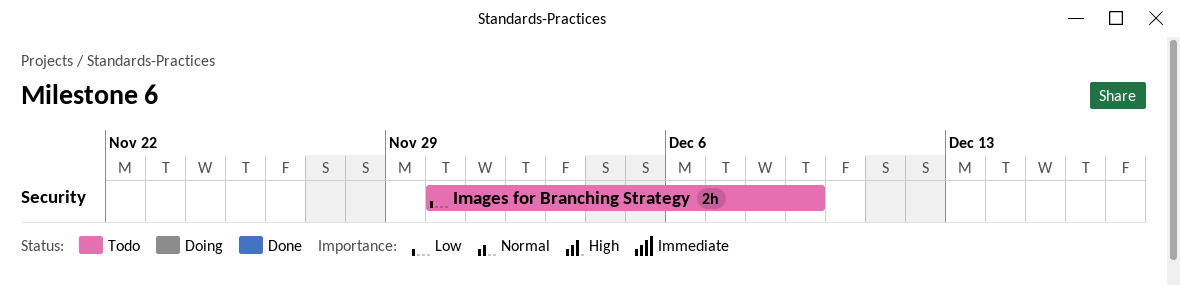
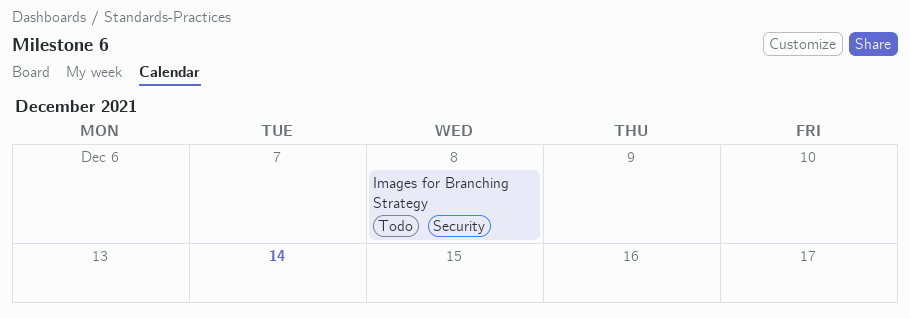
Images for Branching Strategy, due: Dec 9 -> Dec 8

